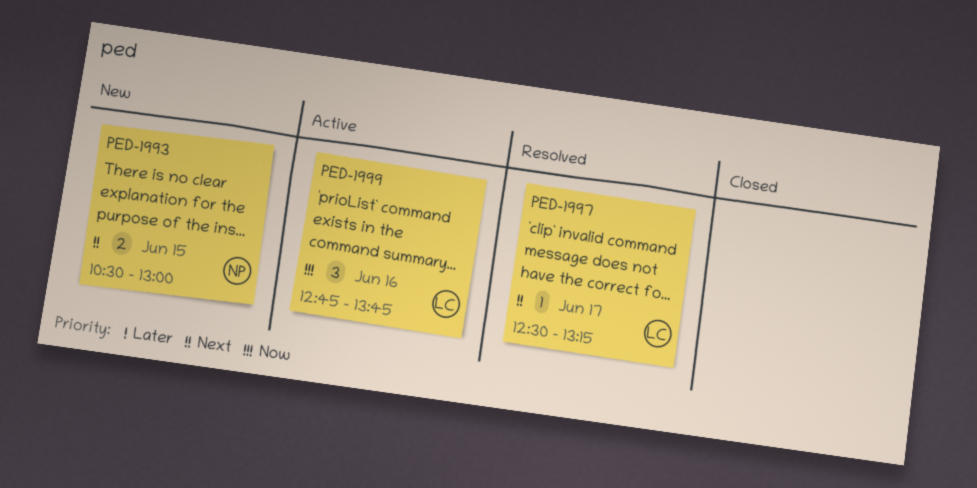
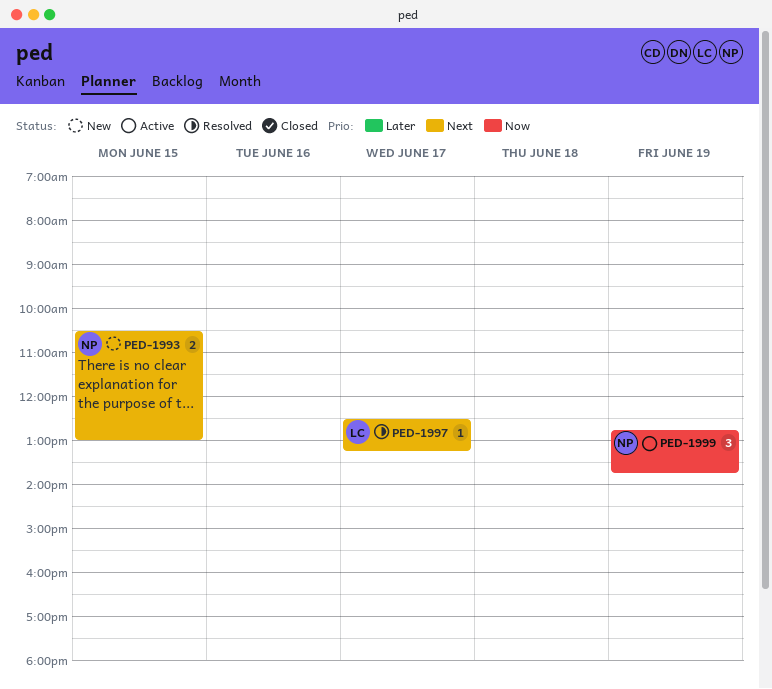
PED-1999, owner: LC -> NP
PED-1999, day: Jun 16 -> Jun 19

